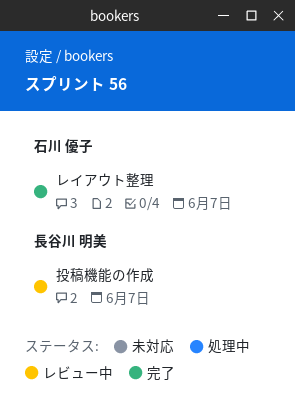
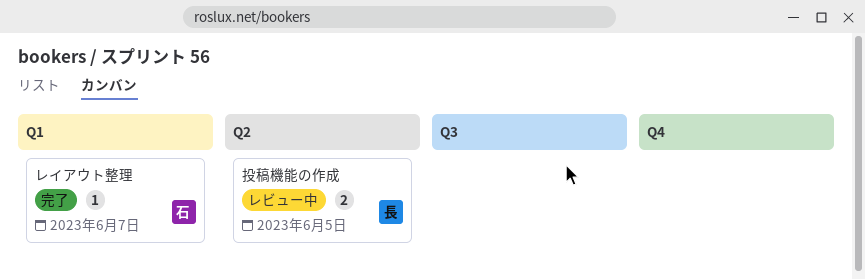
投稿機能の作成, due: Jun 7 -> Jun 5

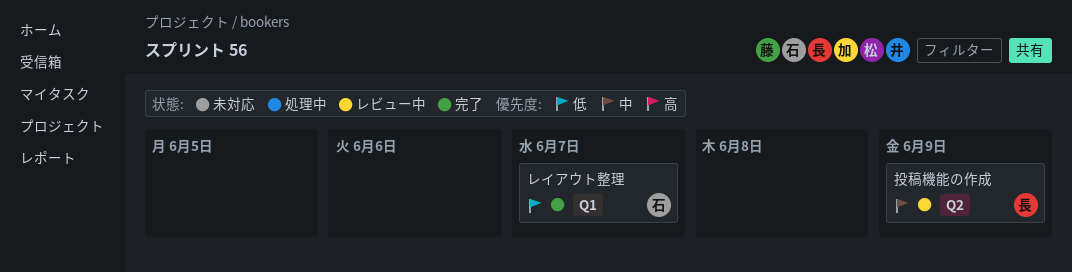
投稿機能の作成, due: Jun 5 -> Jun 9

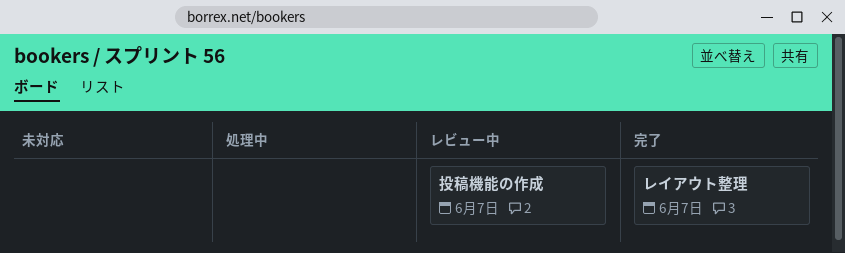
投稿機能の作成, due: Jun 9 -> Jun 7

